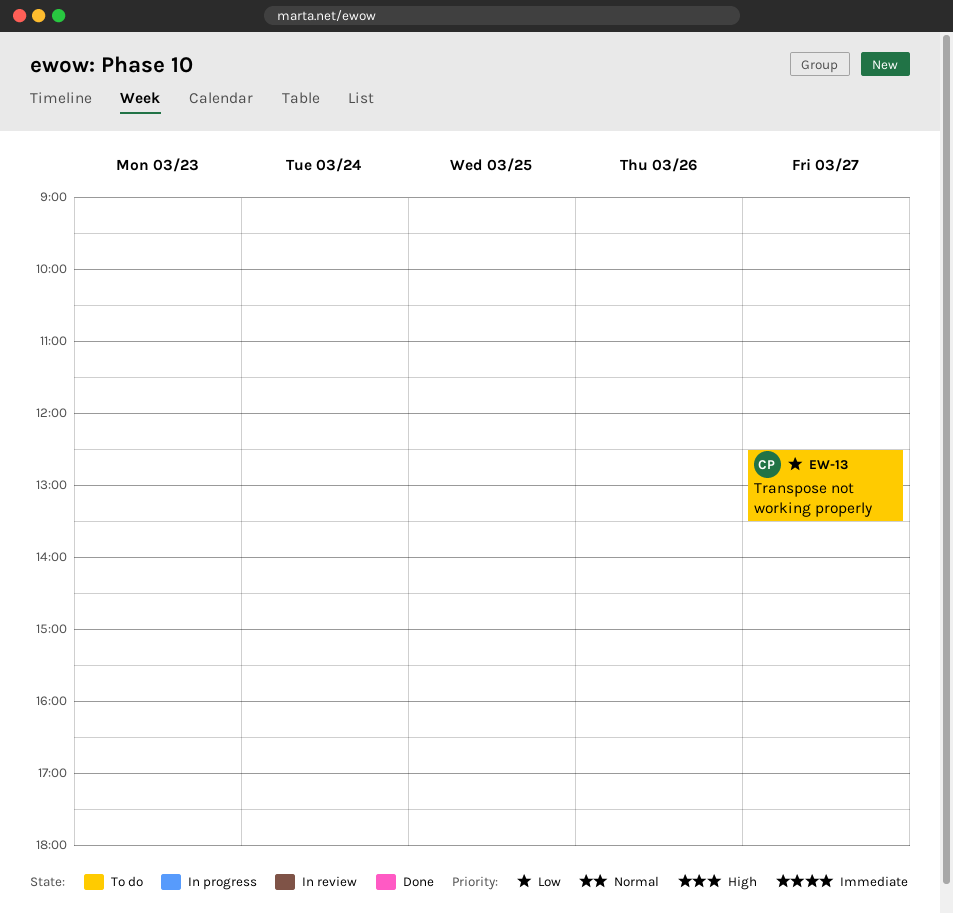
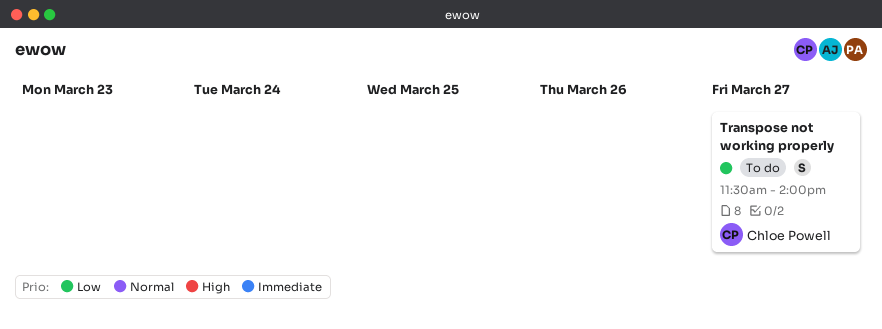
Transpose not working properly, begins: 12:30 -> 11:30
Transpose not working properly, ends: 13:30 -> 14:00

